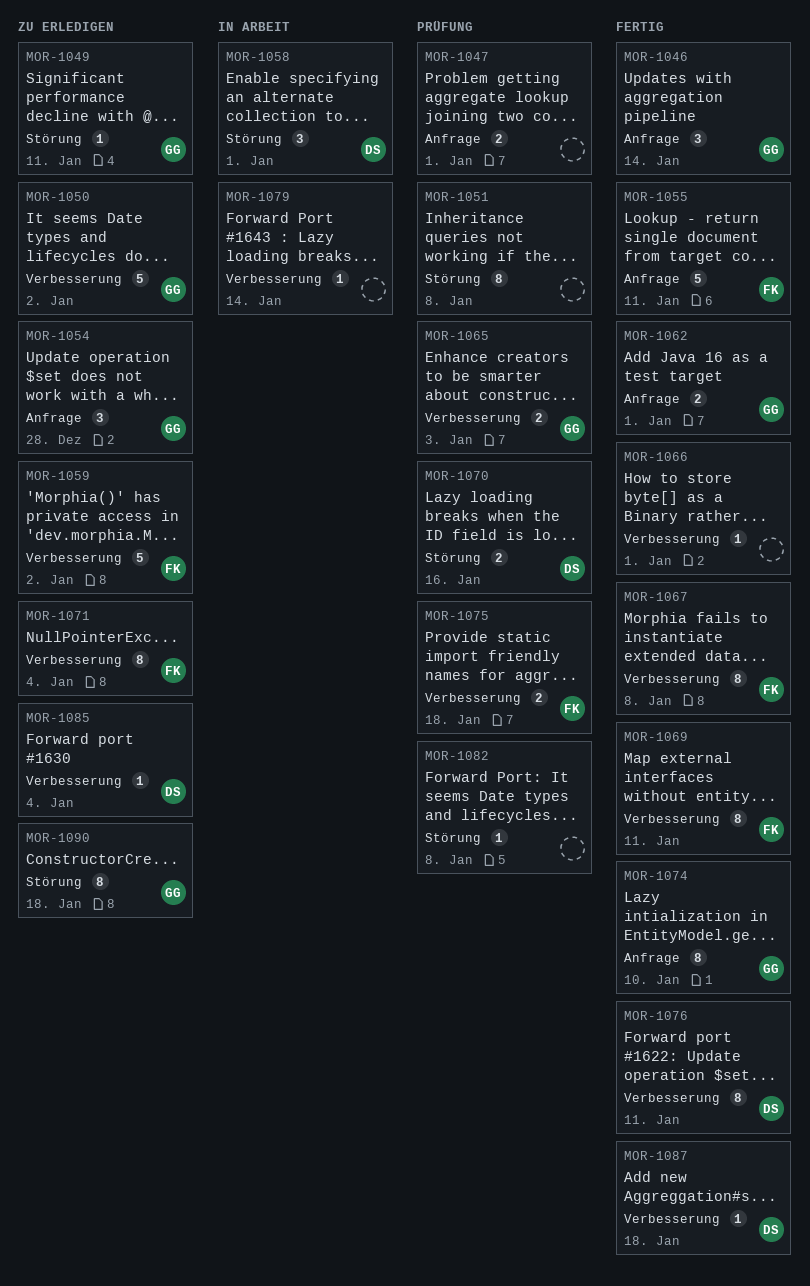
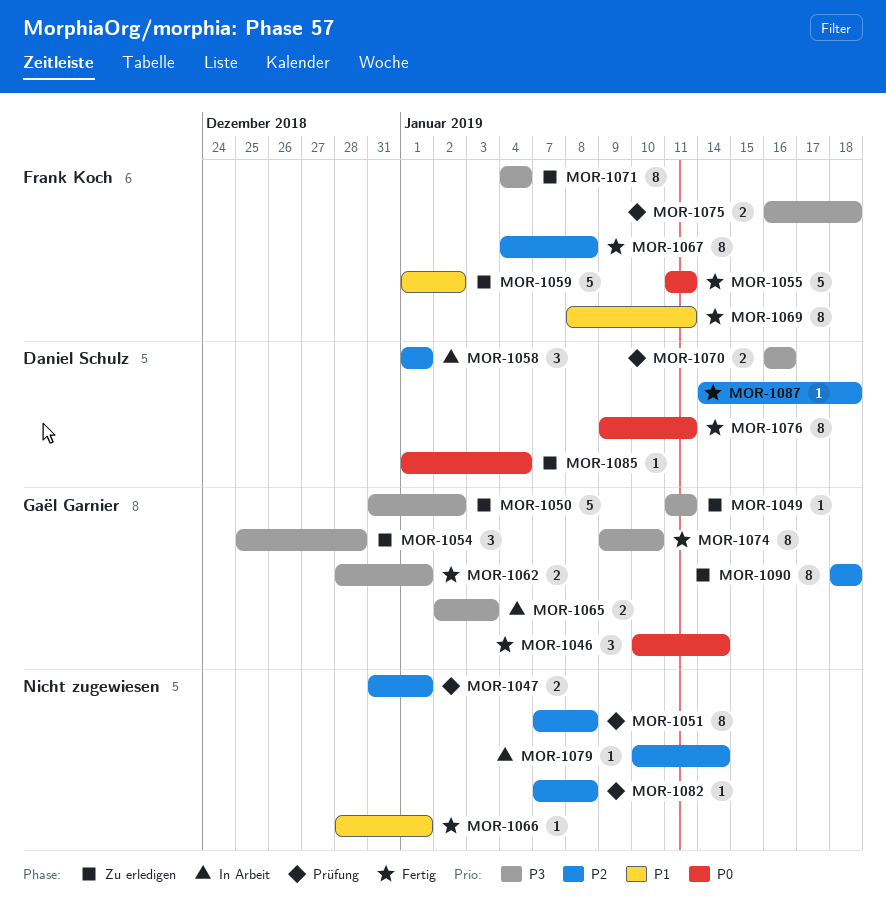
MOR-1065, status: Prüfung -> In Arbeit

